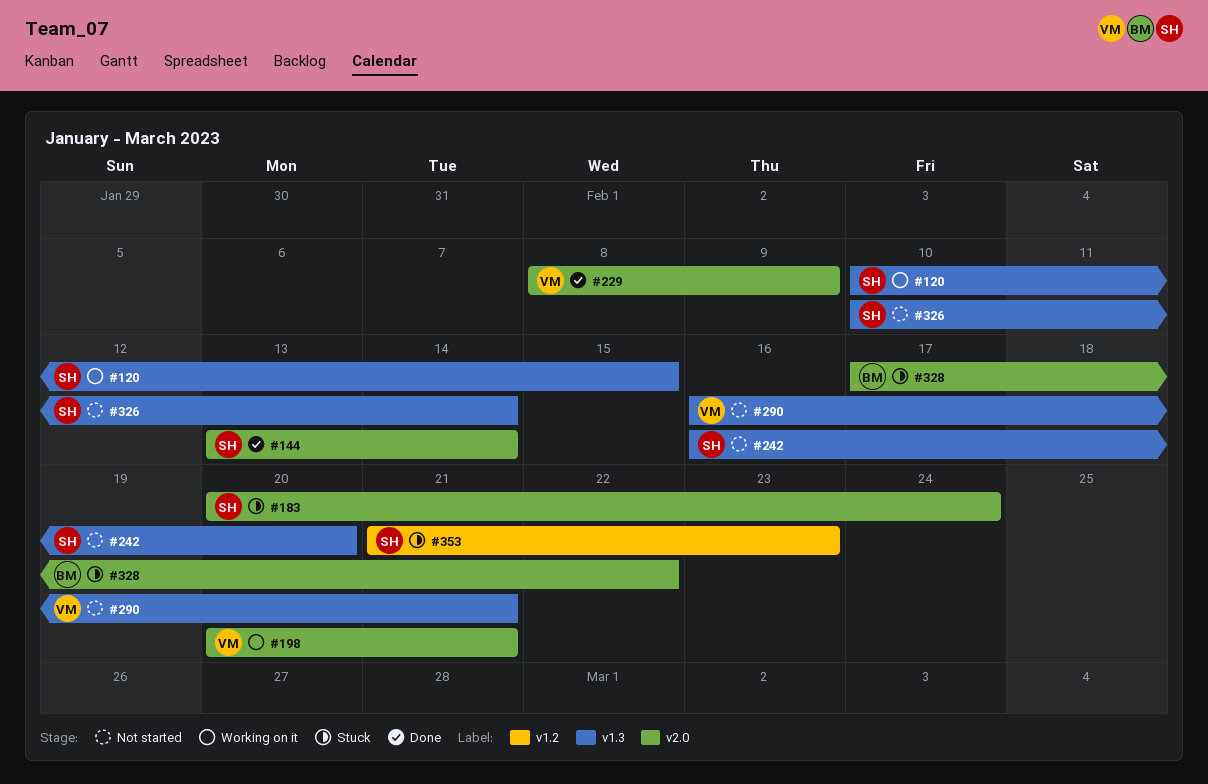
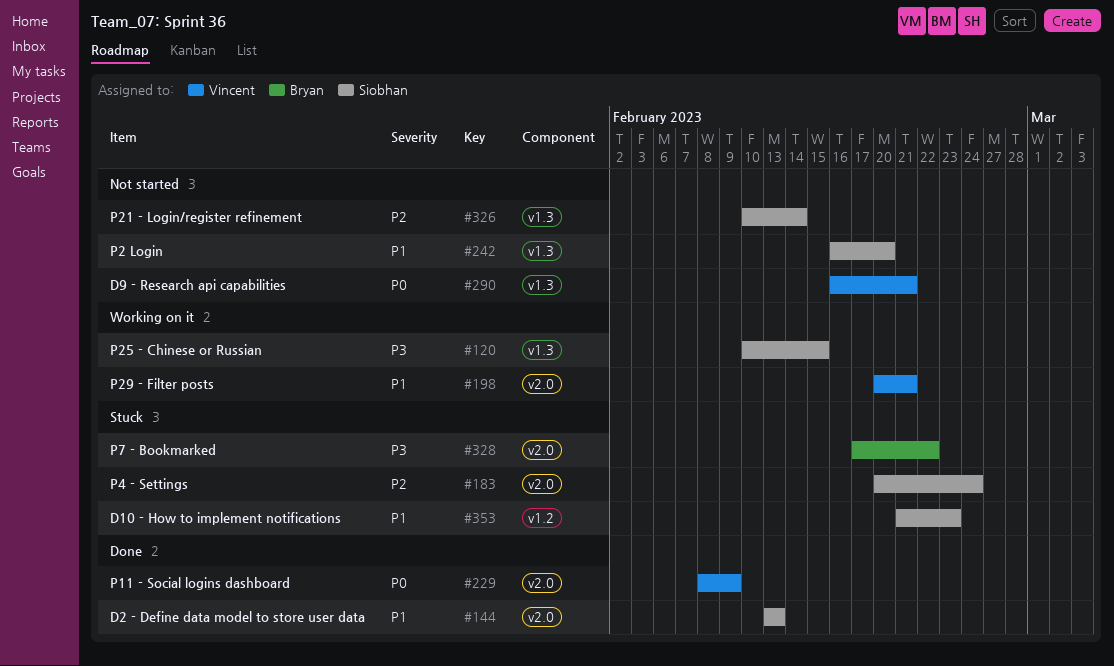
#144, due: Feb 14 -> Feb 13

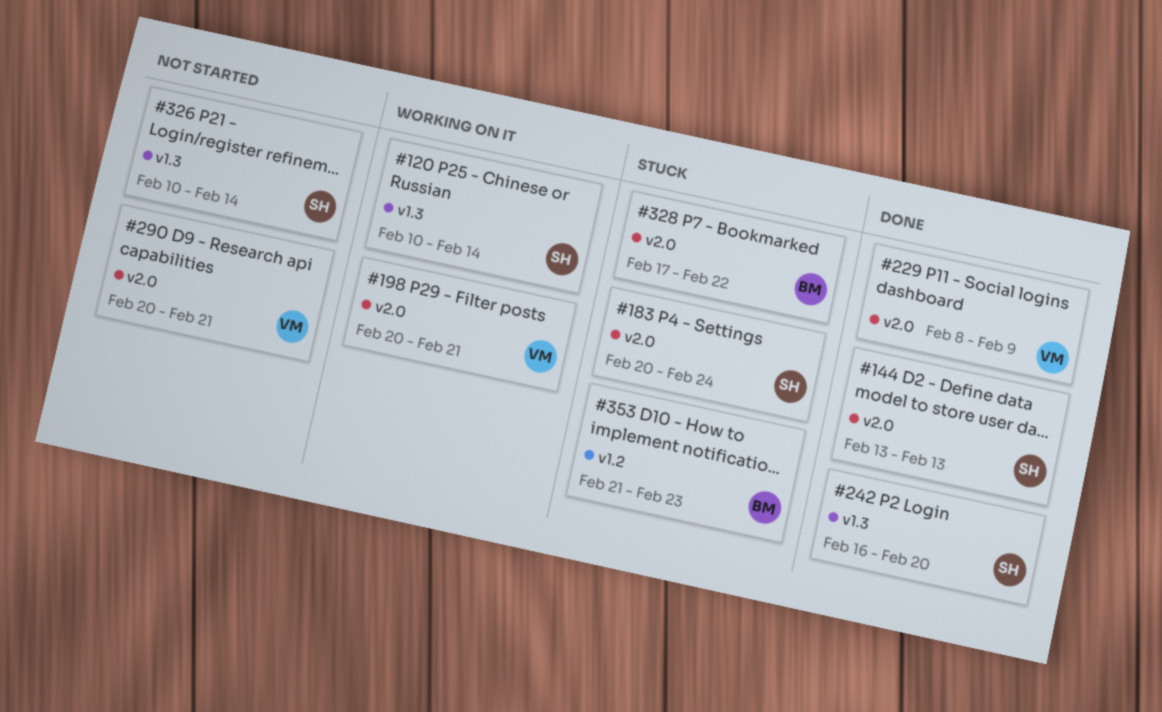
#120, due: Feb 15 -> Feb 14
#242, status: Not started -> Done
#290, label: v1.3 -> v2.0
#290, start: Feb 16 -> Feb 20
#353, owner: Siobhan -> Bryan

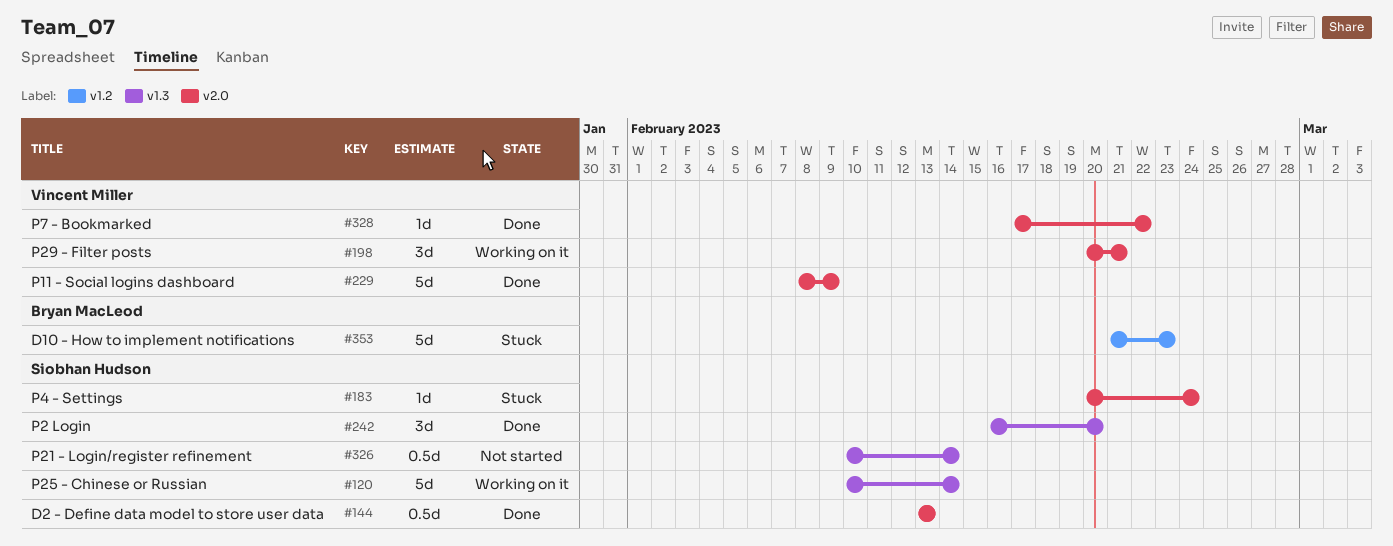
#290: present -> none
#328, status: Stuck -> Done
#328, owner: Bryan MacLeod -> Vincent Miller

